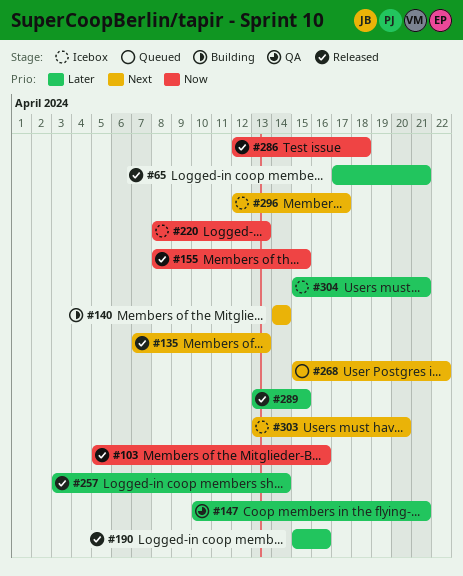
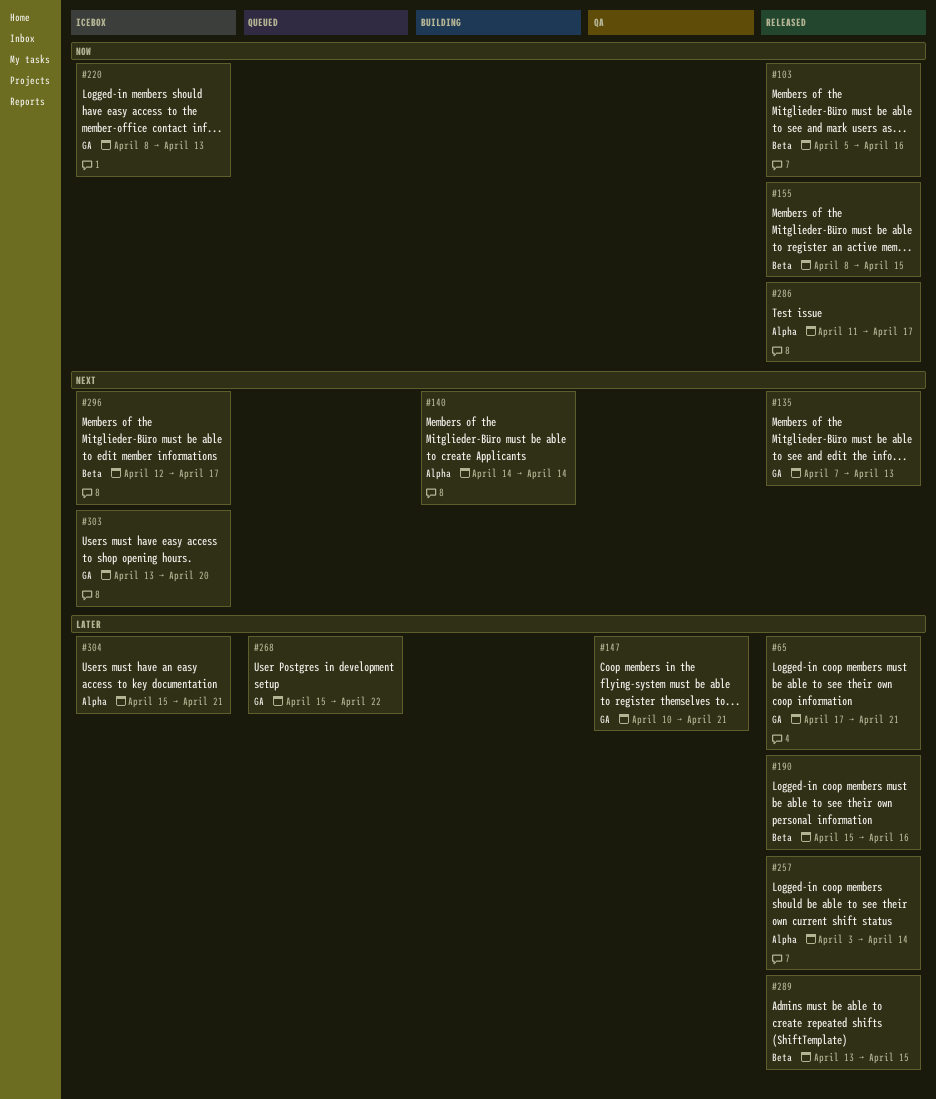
#268, priority: Next -> Later
#286, start: Apr 12 -> Apr 11
#286, due: Apr 18 -> Apr 17

